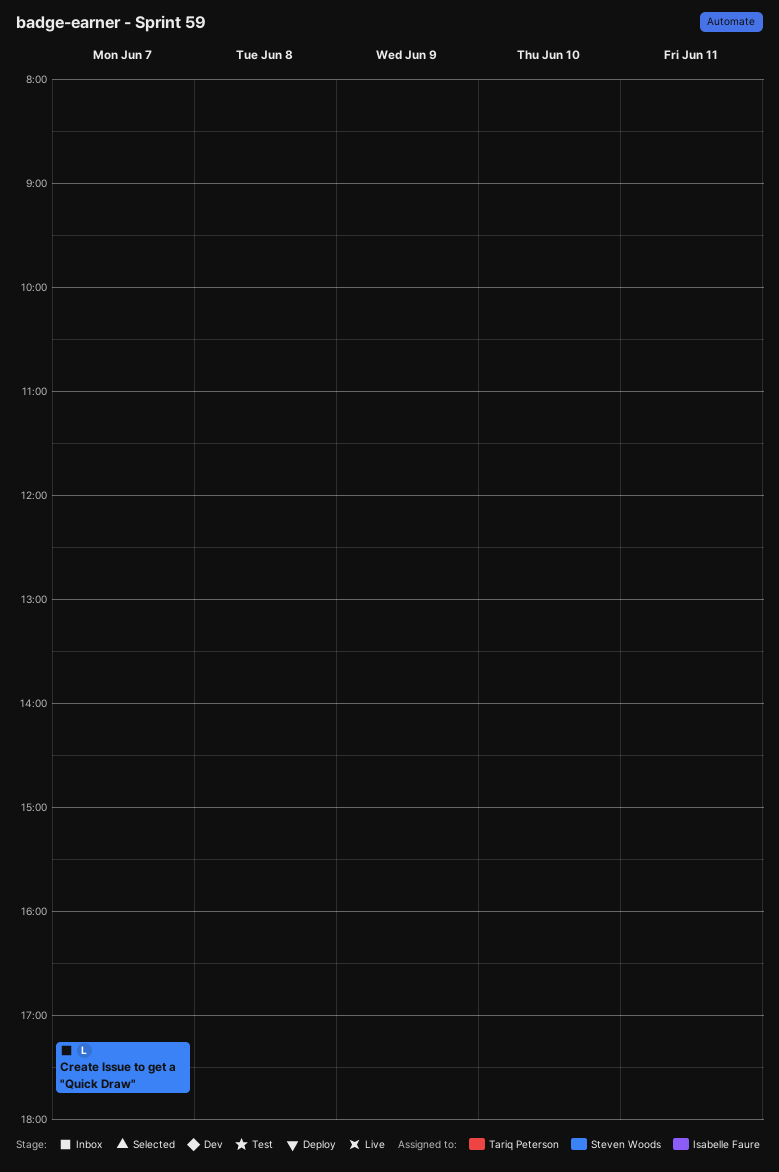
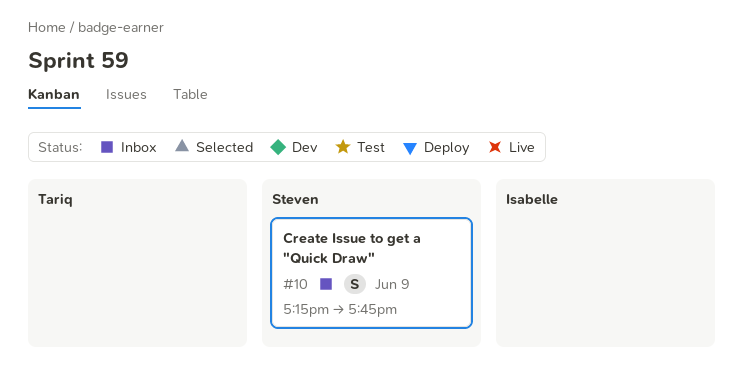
Create Issue to get a "Quick Draw", estimate: L -> S
Create Issue to get a "Quick Draw", day: Jun 7 -> Jun 9

